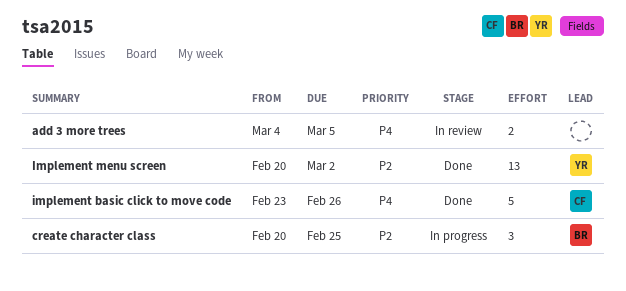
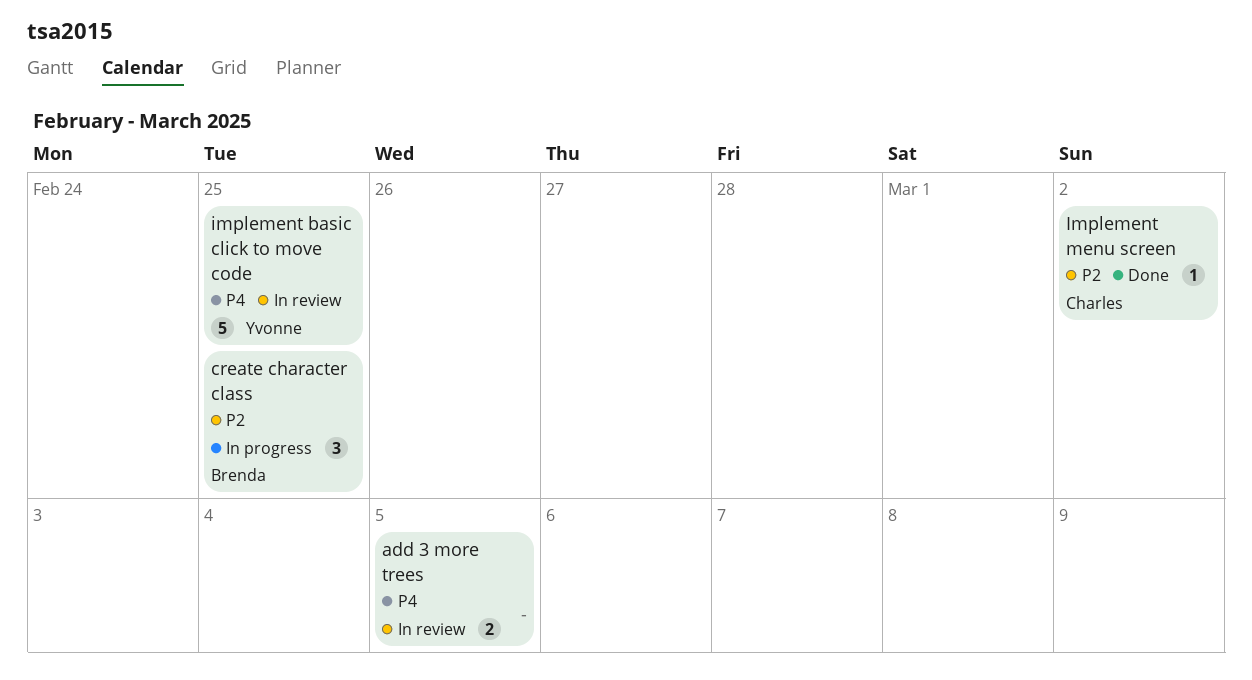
implement basic click to move code, status: Done -> In review
implement basic click to move code, owner: Charles -> Yvonne
implement basic click to move code, due: Feb 26 -> Feb 25
Implement menu screen, owner: Yvonne -> Charles
Implement menu screen, estimate: 13 -> 1

